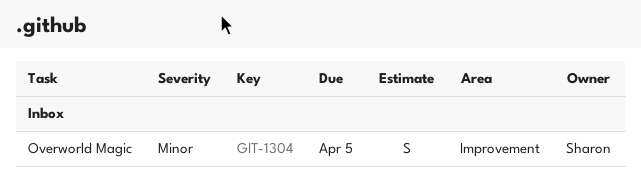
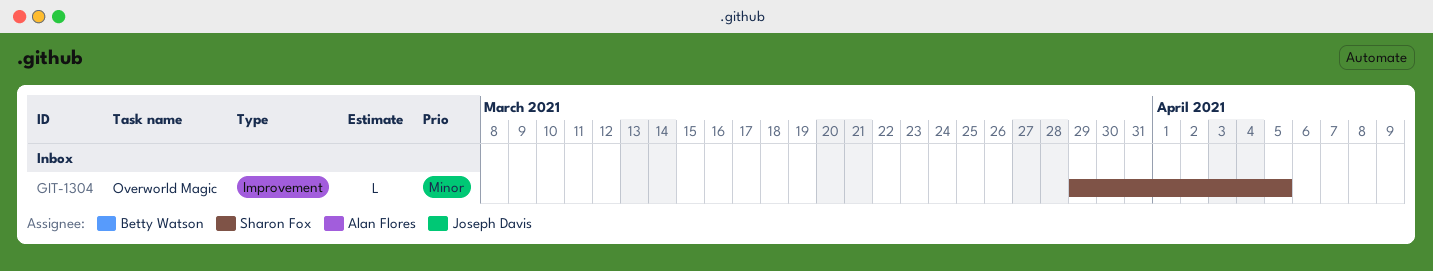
GIT-1304, estimate: S -> L

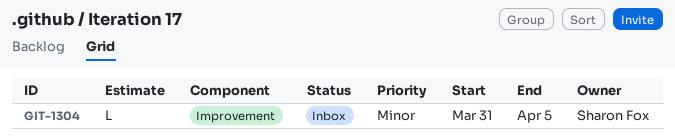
GIT-1304, start: Mar 29 -> Mar 31

